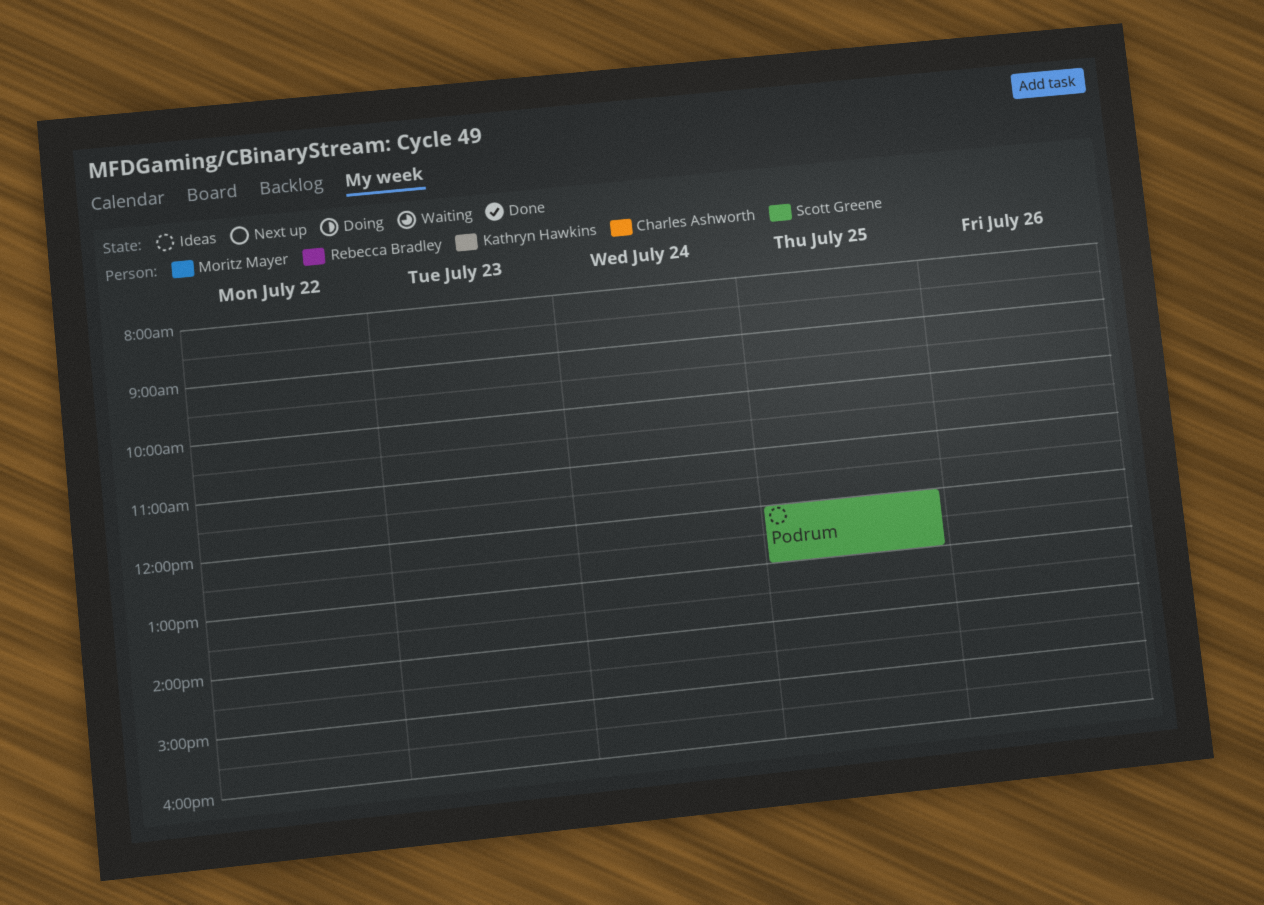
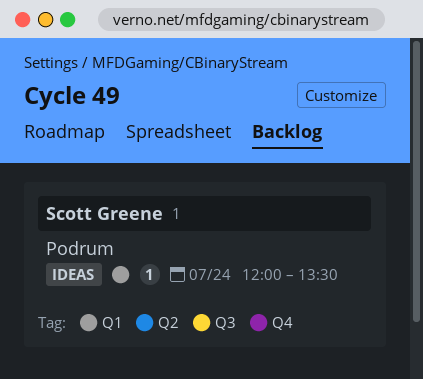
Podrum, day: Jul 25 -> Jul 24
Podrum, ends: 13:00 -> 13:30

